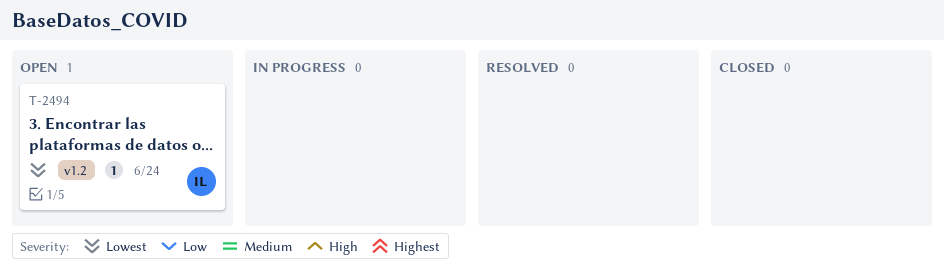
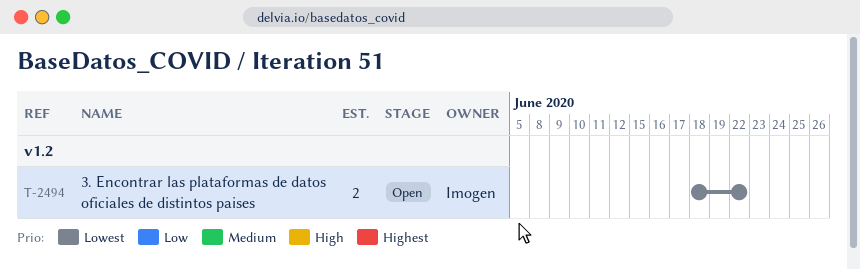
T-2494, estimate: 1 -> 2
T-2494, due: Jun 24 -> Jun 22

